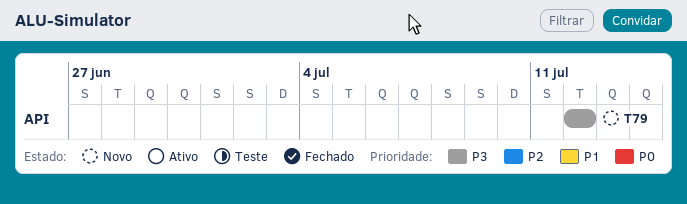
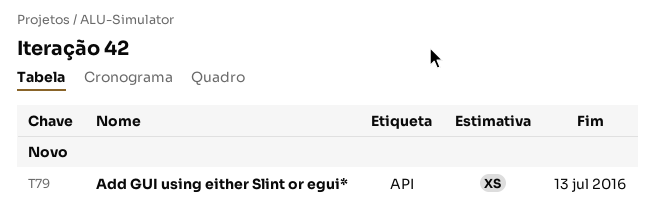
T79, due: Jul 12 -> Jul 13

